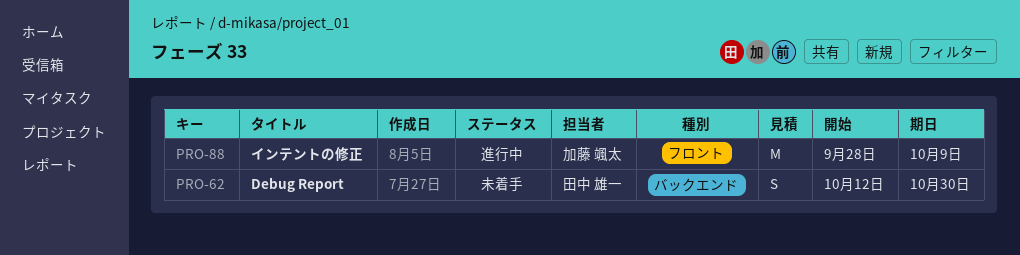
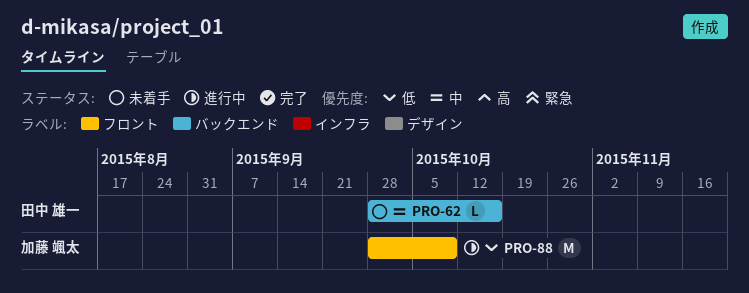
PRO-62, estimate: S -> L
PRO-62, start: Oct 12 -> Sep 28
PRO-62, due: Oct 30 -> Oct 16

